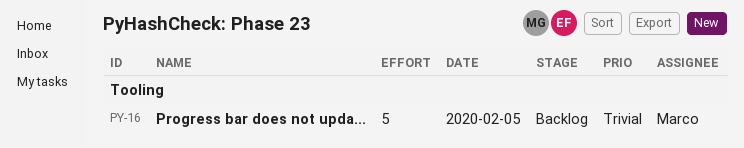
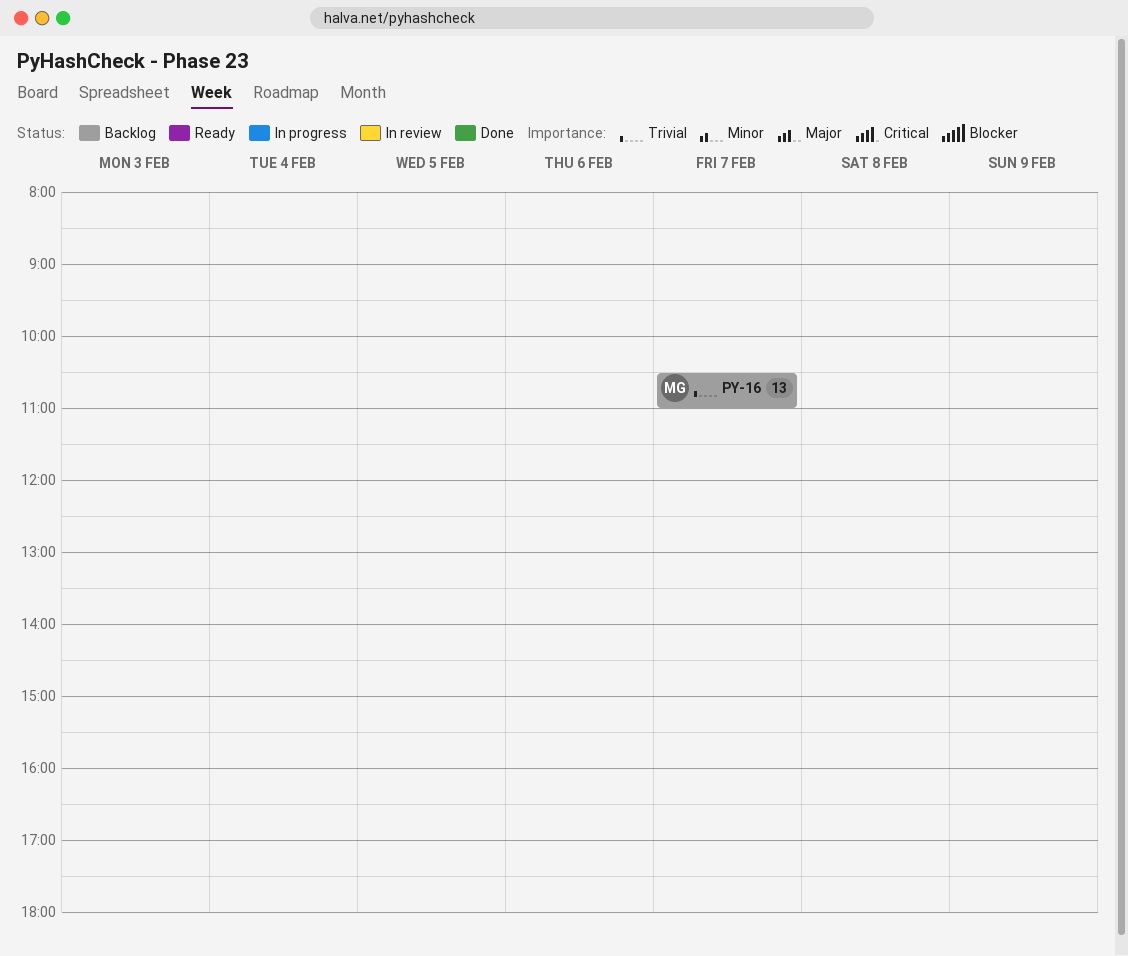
PY-16, estimate: 5 -> 13
PY-16, day: Feb 5 -> Feb 7

